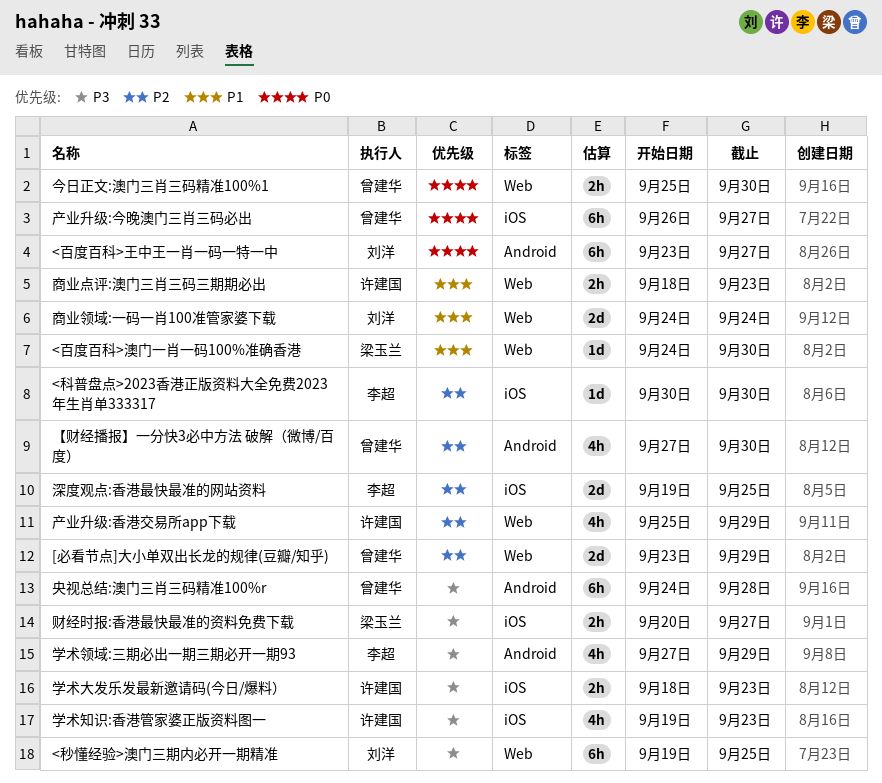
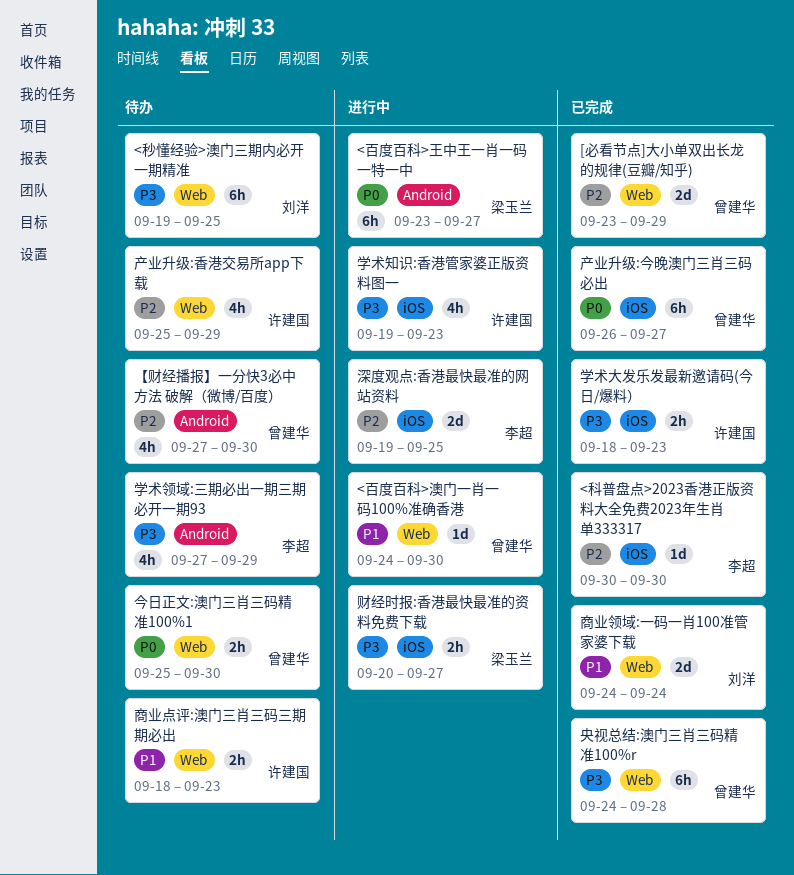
<百度百科>澳门一肖一码100%准确香港, owner: 梁玉兰 -> 曾建华
<百度百科>王中王一肖一码一特一中, owner: 刘洋 -> 梁玉兰
央视总结:澳门三肖三码精准100%r, label: Android -> Web

